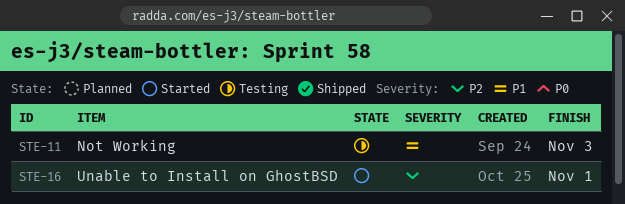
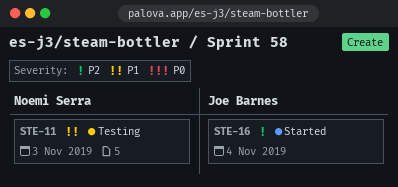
STE-16, due: Nov 1 -> Nov 4

